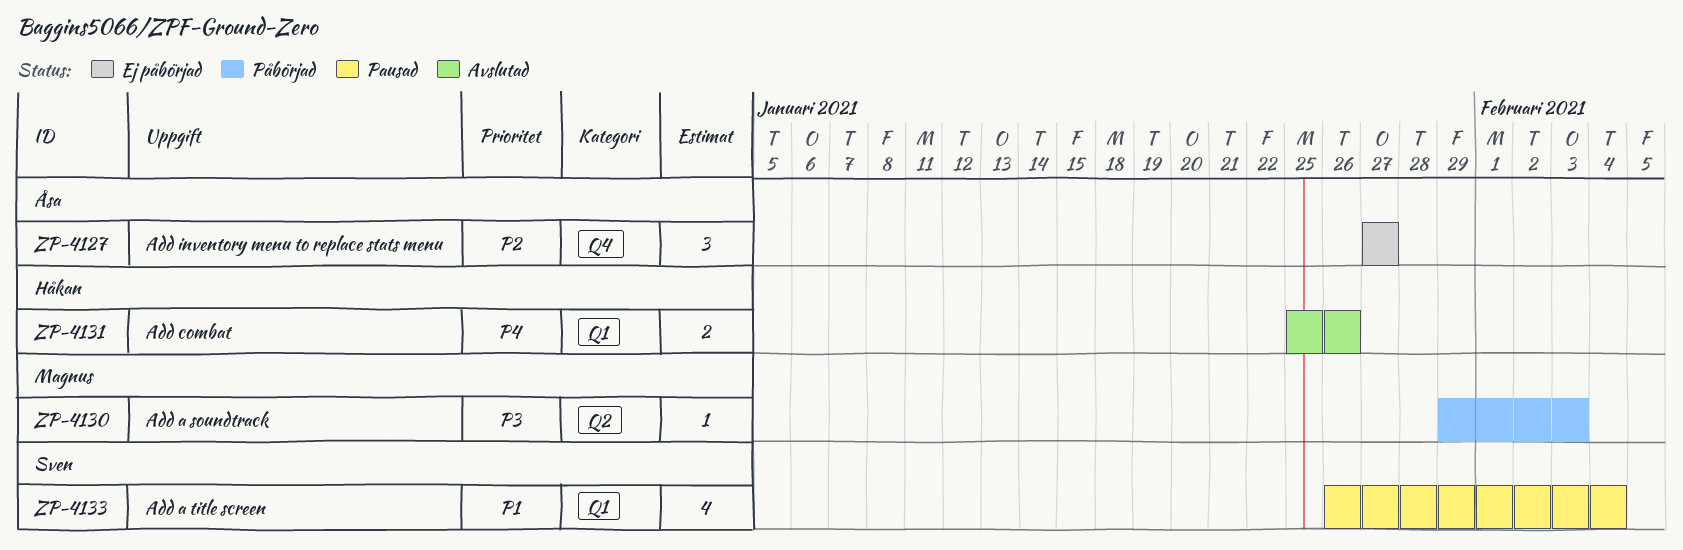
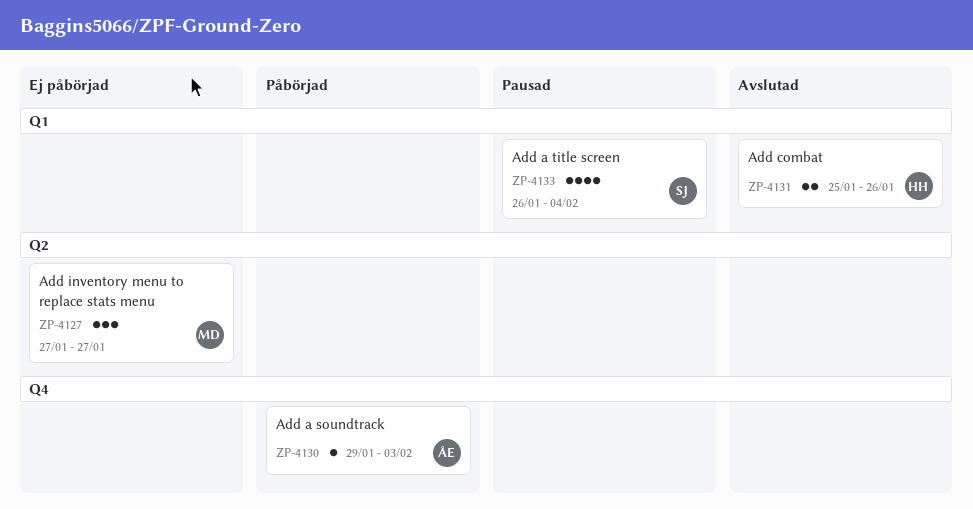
ZP-4127, owner: Åsa -> Magnus
ZP-4127, label: Q4 -> Q2
ZP-4130, owner: Magnus -> Åsa
ZP-4130, label: Q2 -> Q4

